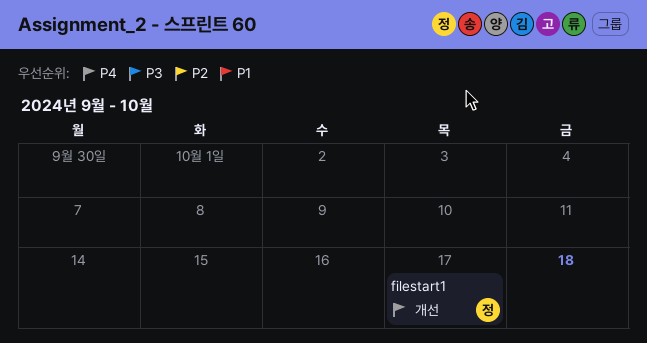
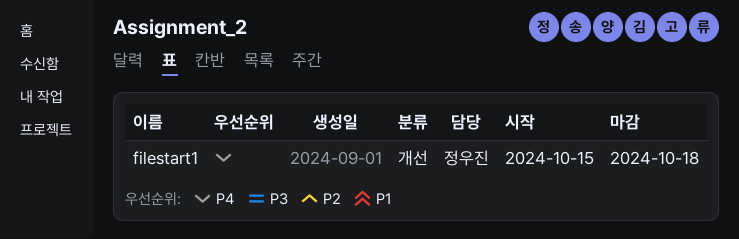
filestart1, due: Oct 17 -> Oct 18

